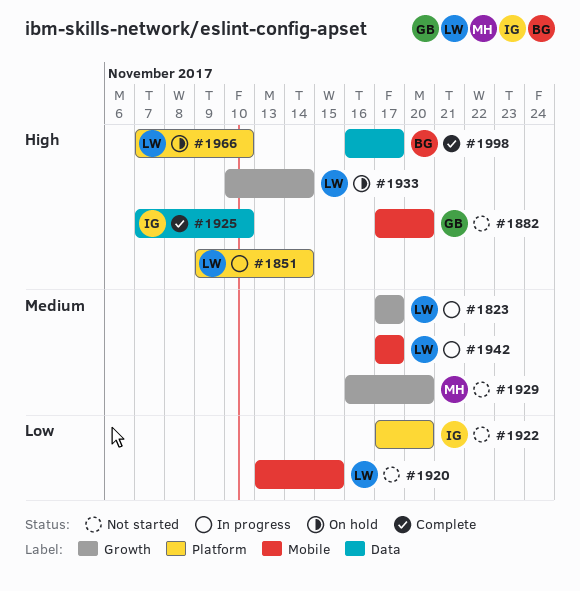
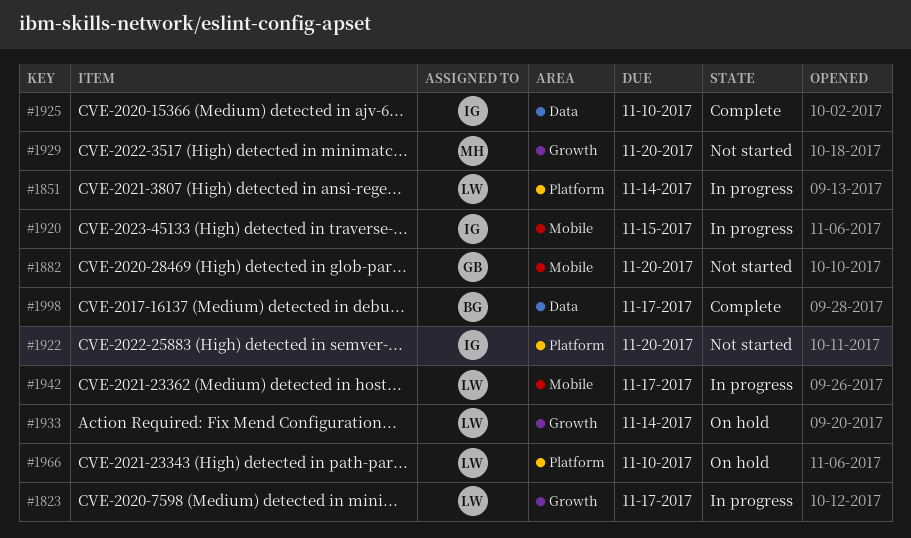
#1920, status: Not started -> In progress
#1920, owner: LW -> IG

